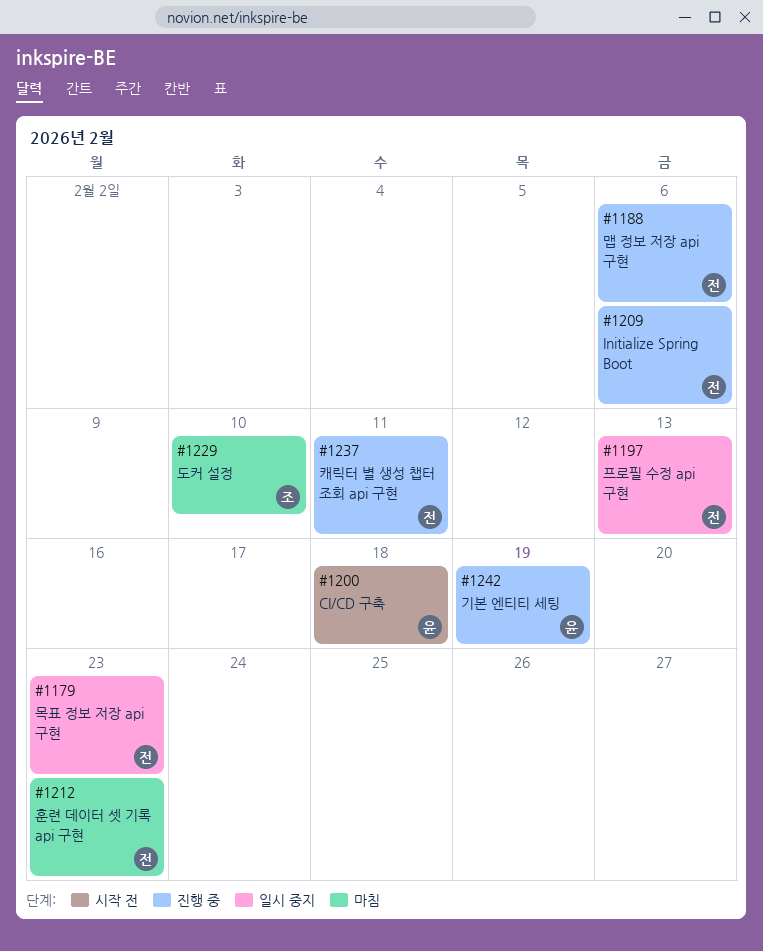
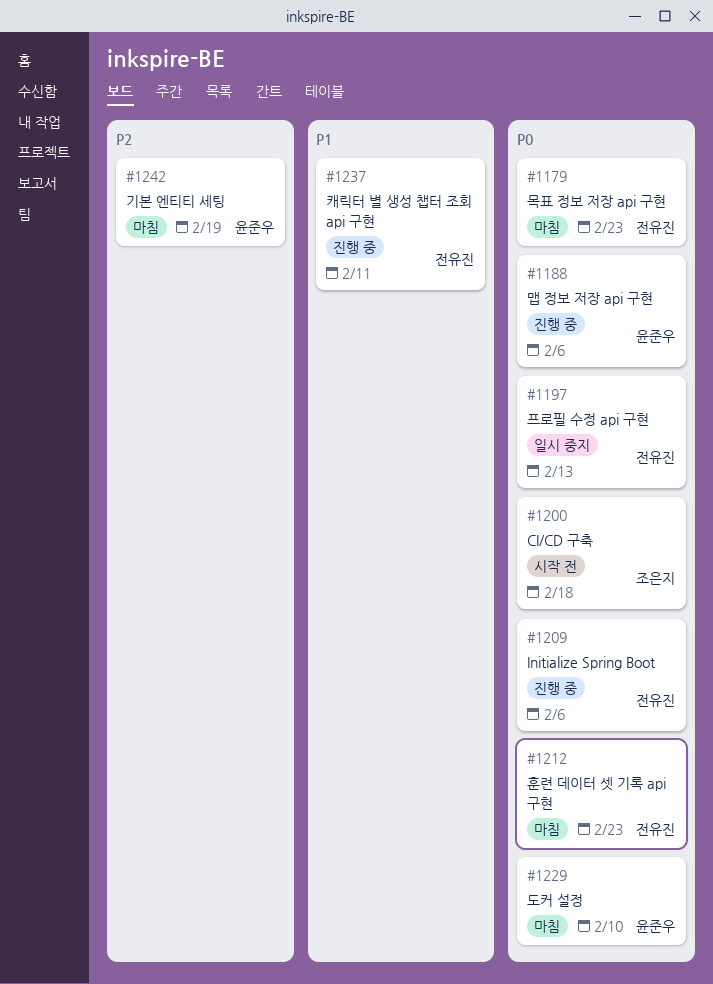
#1179, status: 일시 중지 -> 마침
#1188, owner: 전유진 -> 윤준우
#1200, owner: 윤준우 -> 조은지
#1229, owner: 조은지 -> 윤준우
#1242, status: 진행 중 -> 마침

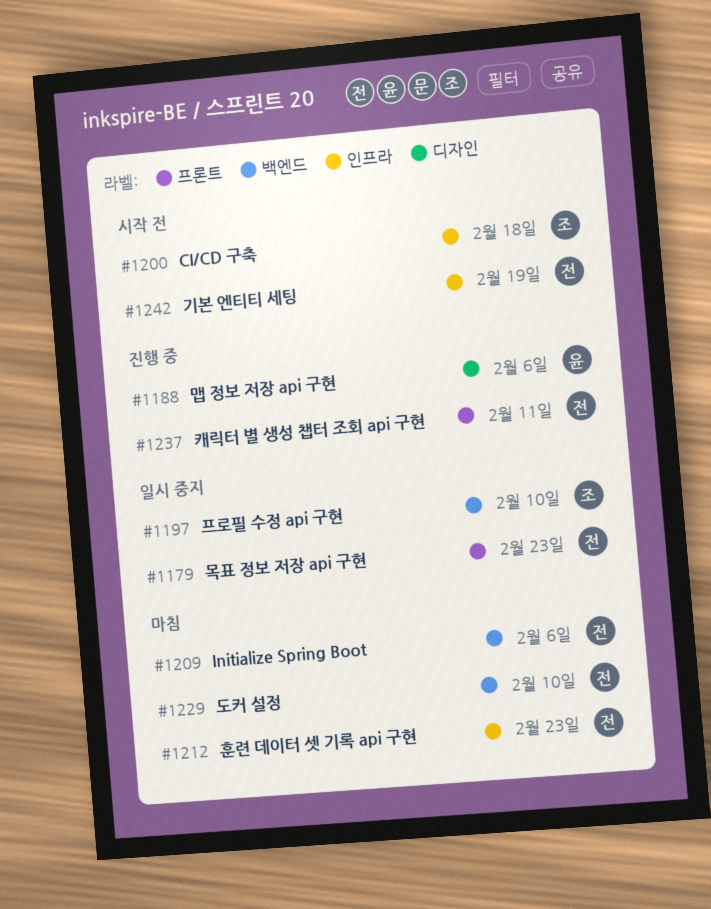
#1179, status: 마침 -> 일시 중지
#1197, owner: 전유진 -> 조은지
#1197, due: Feb 13 -> Feb 10
#1209, status: 진행 중 -> 마침
#1229, owner: 윤준우 -> 전유진
#1242, status: 마침 -> 시작 전
#1242, owner: 윤준우 -> 전유진

